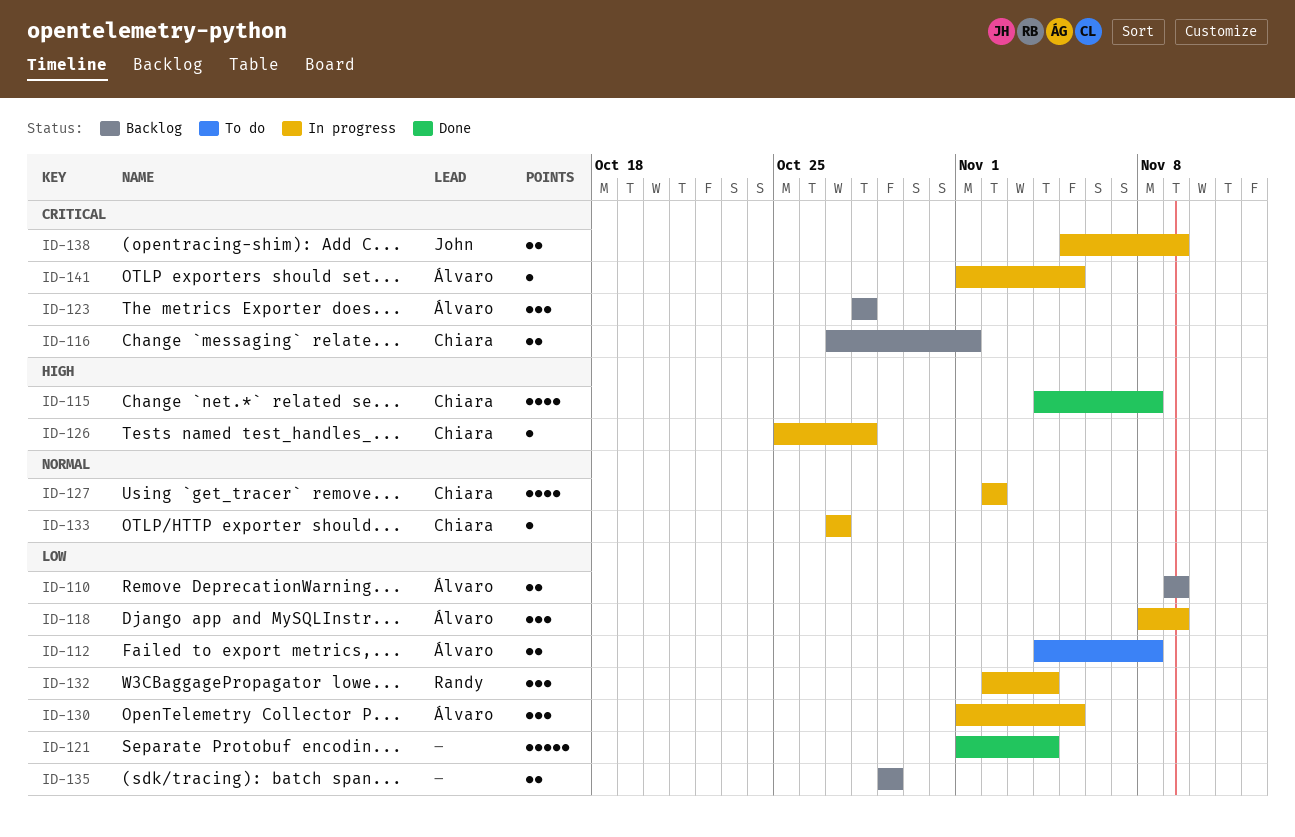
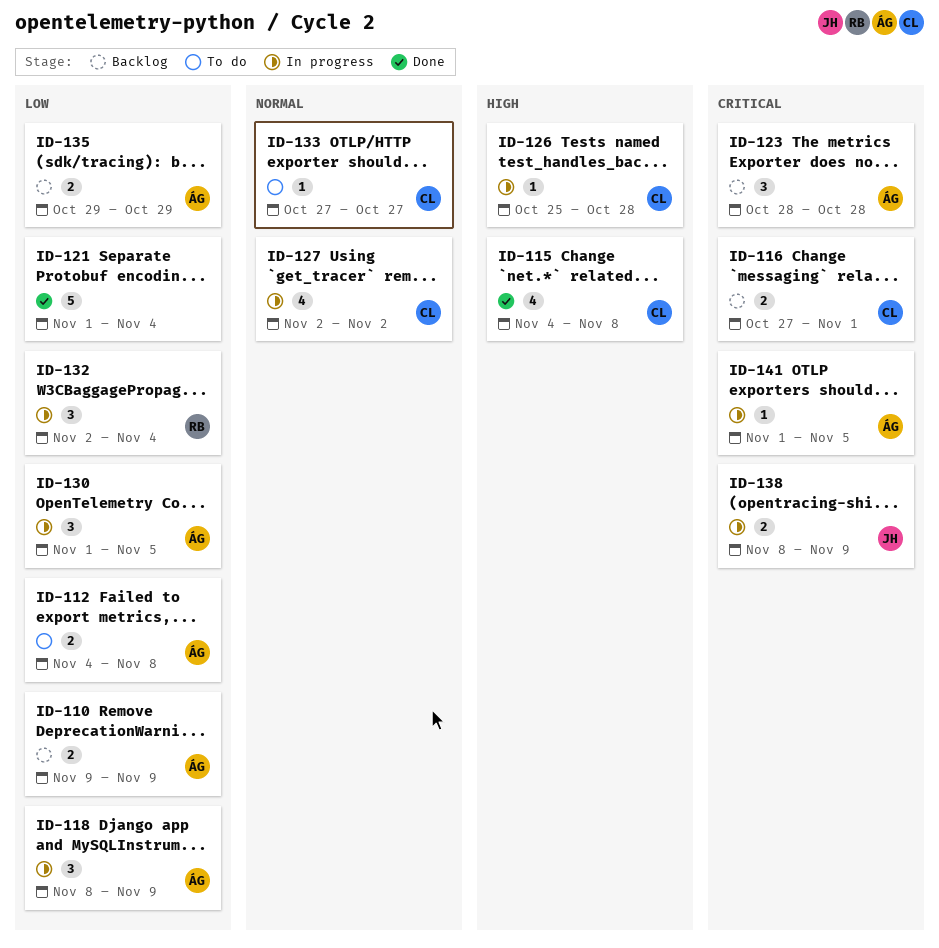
ID-133, status: In progress -> To do
ID-135, owner: none -> Álvaro
ID-138, start: Nov 5 -> Nov 8

